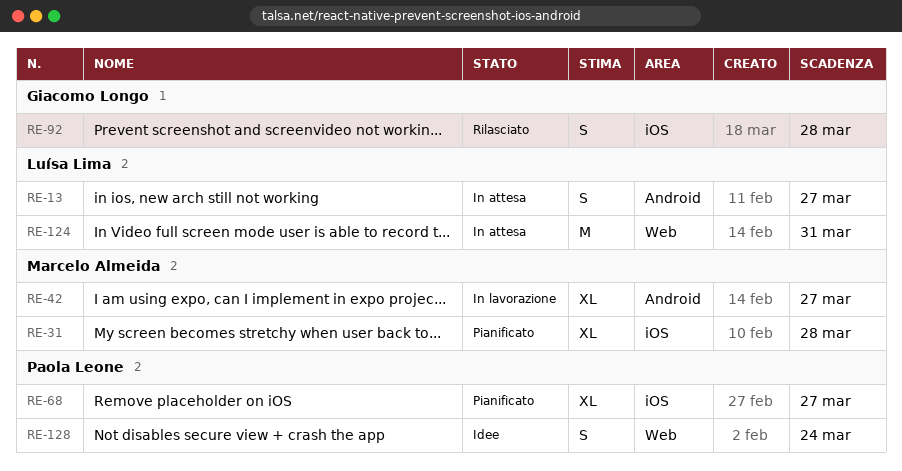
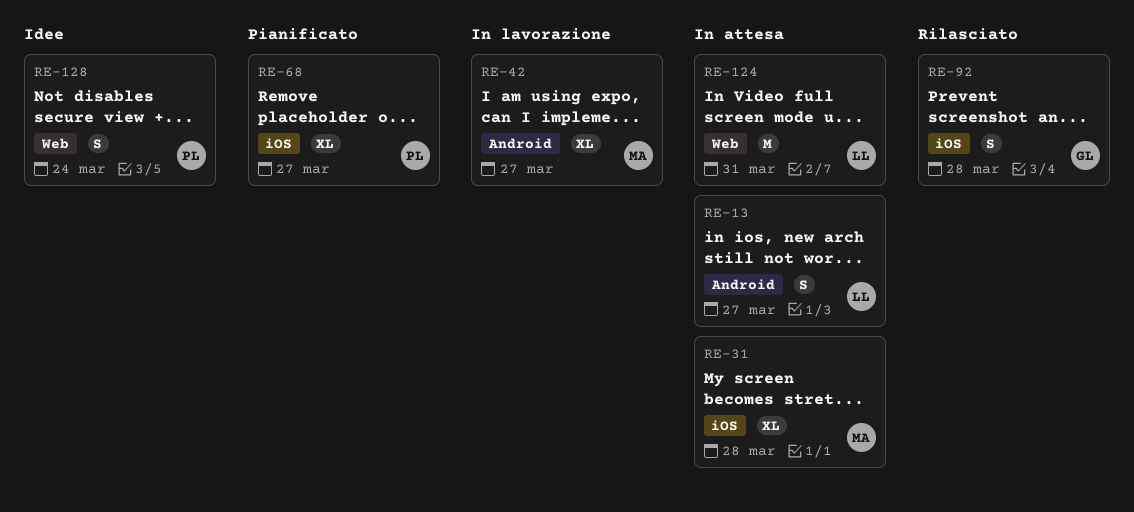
RE-31, status: Pianificato -> In attesa

